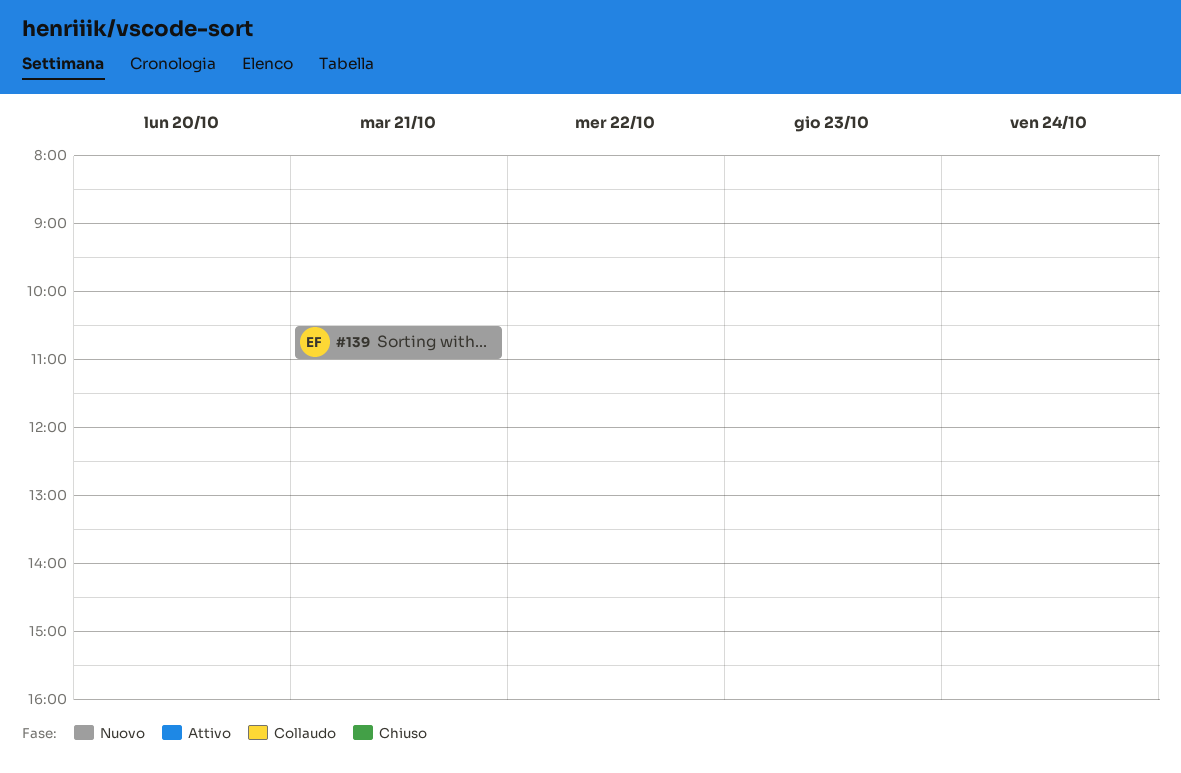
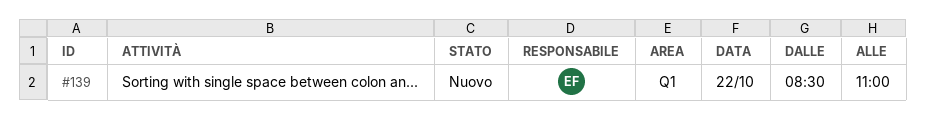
#139, day: Oct 21 -> Oct 22
#139, begins: 10:30 -> 08:30

